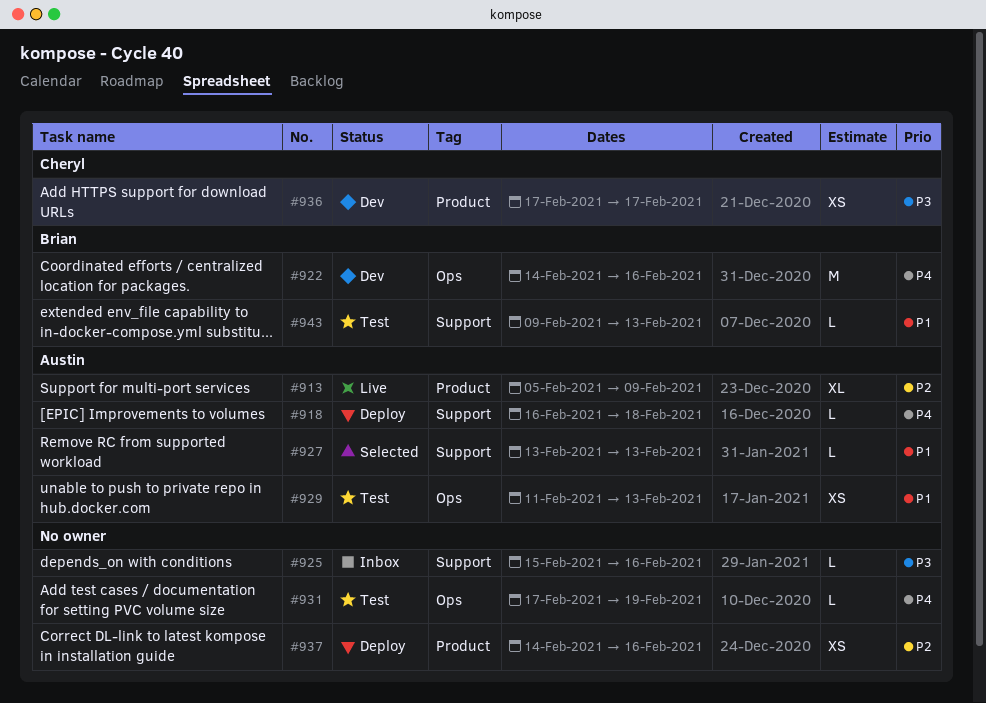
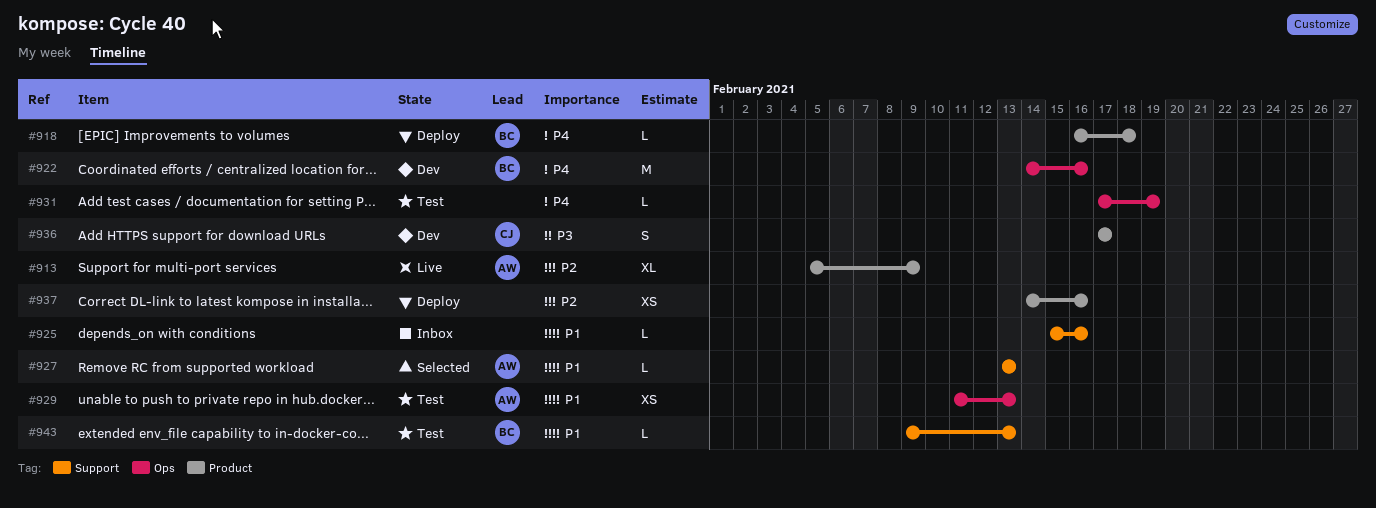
#918, owner: Austin -> Brian
#918, label: Support -> Product
#925, priority: P3 -> P1
#936, estimate: XS -> S

